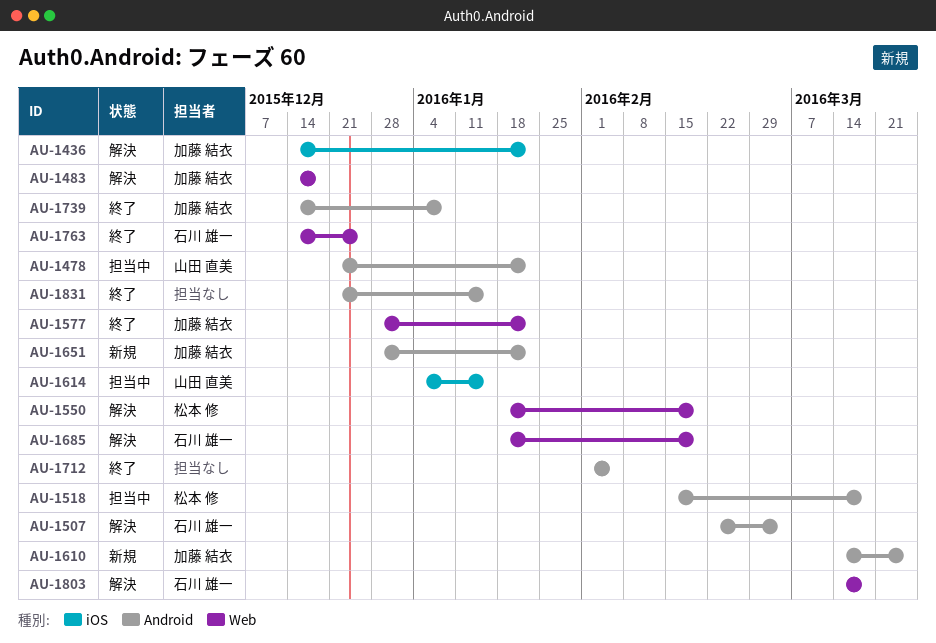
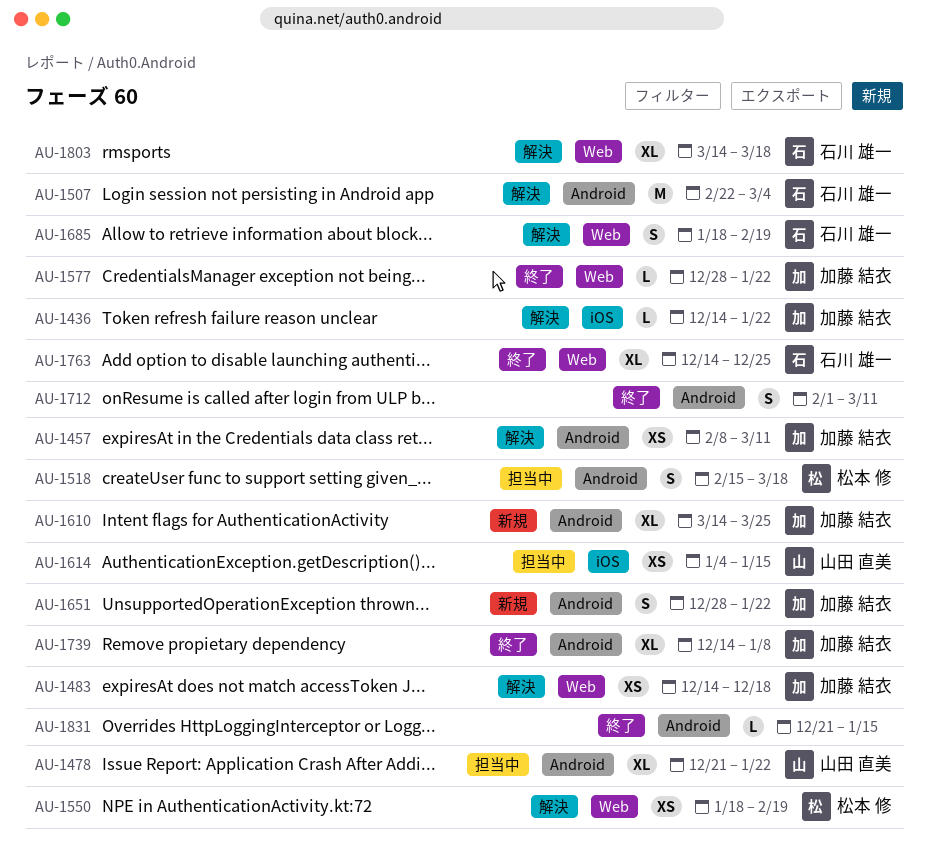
AU-1457: none -> present
AU-1712, due: Feb 5 -> Mar 11

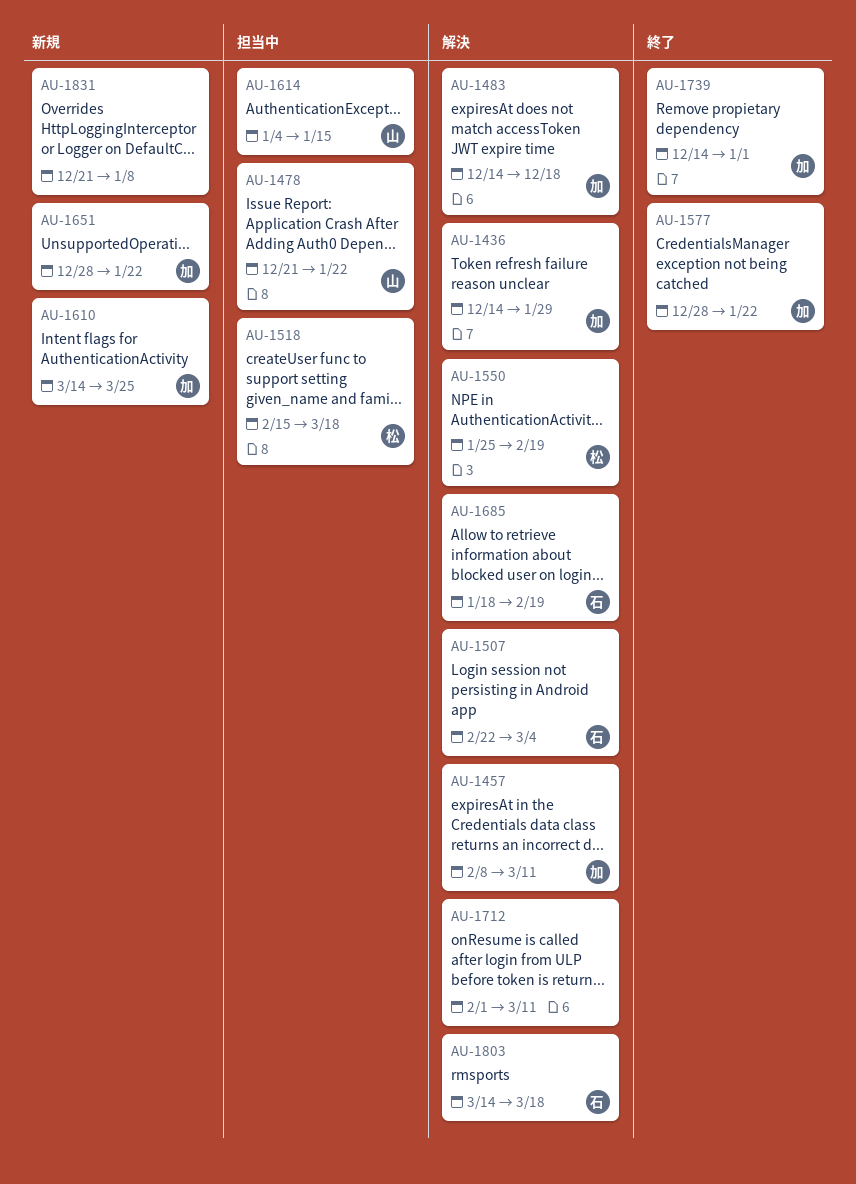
AU-1436, due: Jan 22 -> Jan 29
AU-1550, start: Jan 18 -> Jan 25
AU-1712, status: 終了 -> 解決
AU-1739, due: Jan 8 -> Jan 1
AU-1763: present -> none
AU-1831, status: 終了 -> 新規
AU-1831, due: Jan 15 -> Jan 8

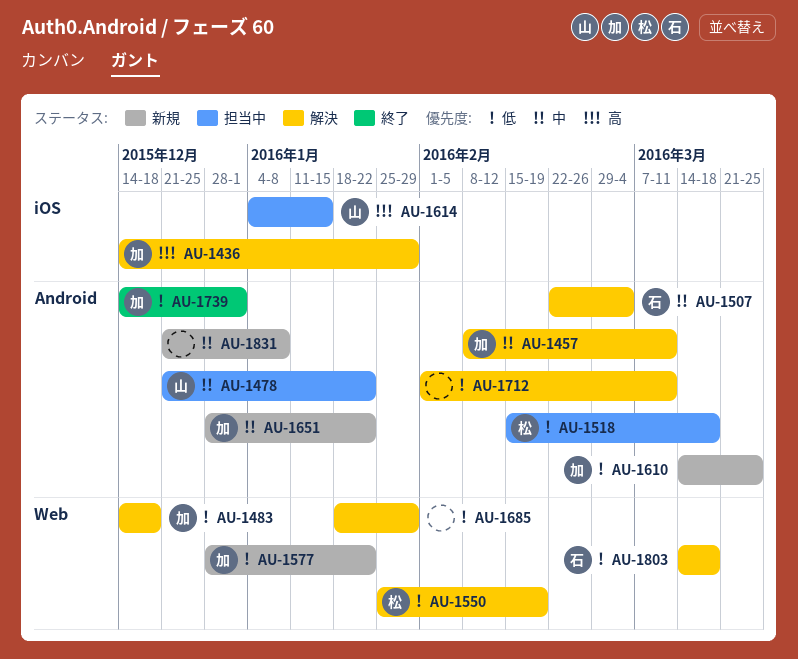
AU-1577, status: 終了 -> 新規
AU-1685, owner: 石 -> none
AU-1685, due: Feb 19 -> Jan 29

